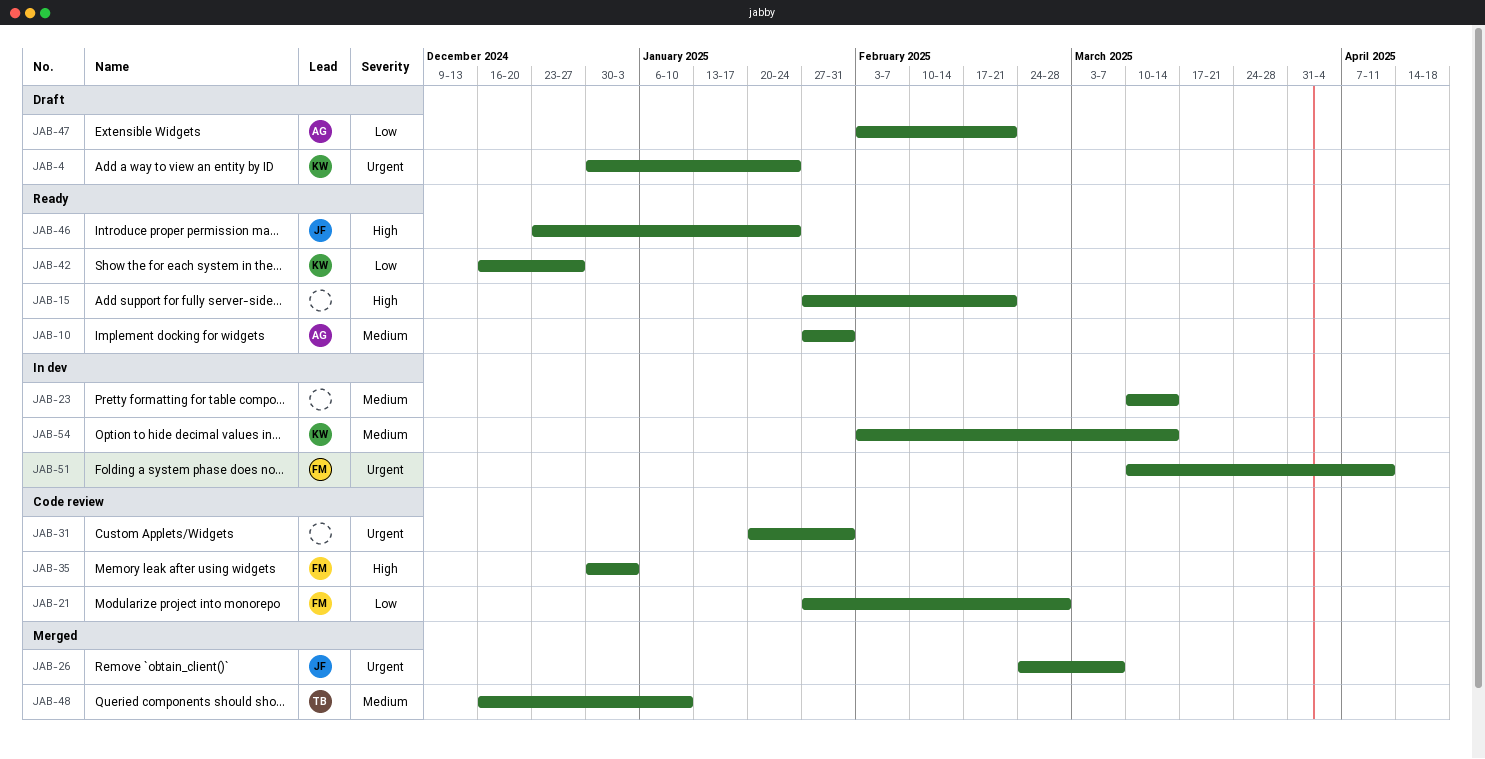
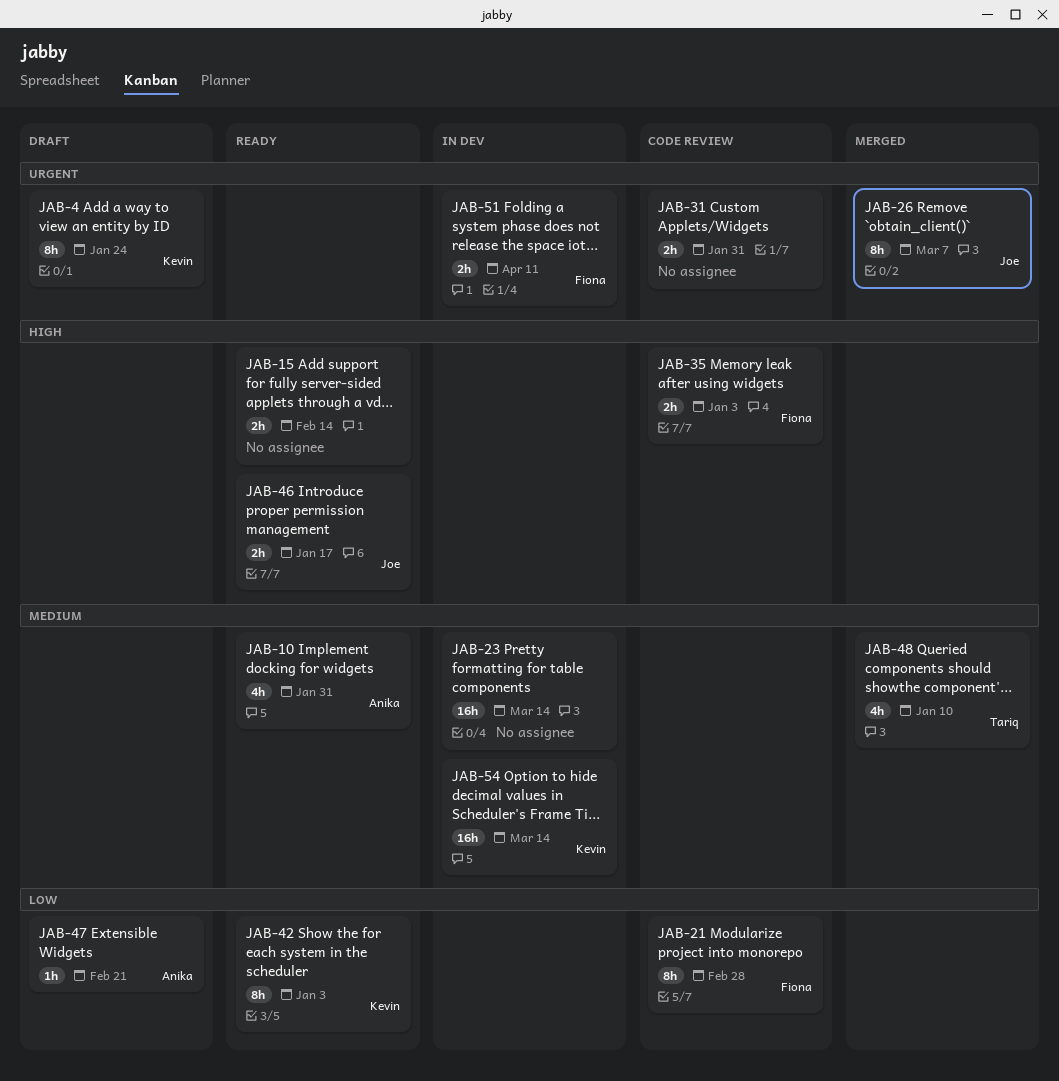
JAB-15, due: Feb 21 -> Feb 14
JAB-42, due: Dec 27 -> Jan 3
JAB-46, due: Jan 24 -> Jan 17

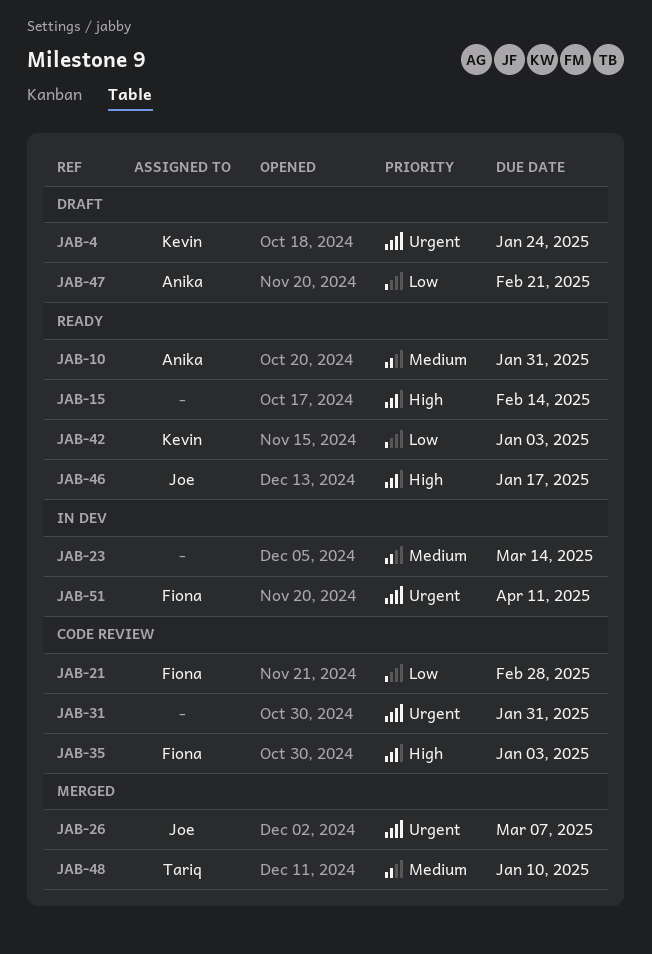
JAB-54: present -> none

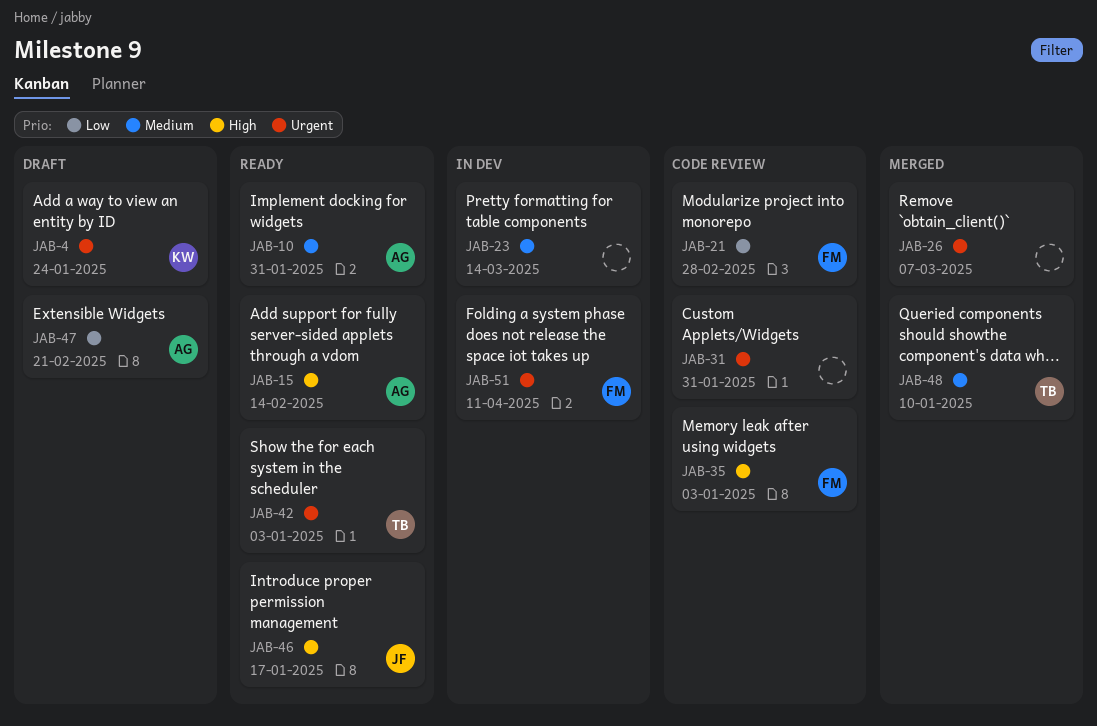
JAB-15, owner: none -> Anika
JAB-26, owner: Joe -> none
JAB-42, owner: Kevin -> Tariq
JAB-42, priority: Low -> Urgent

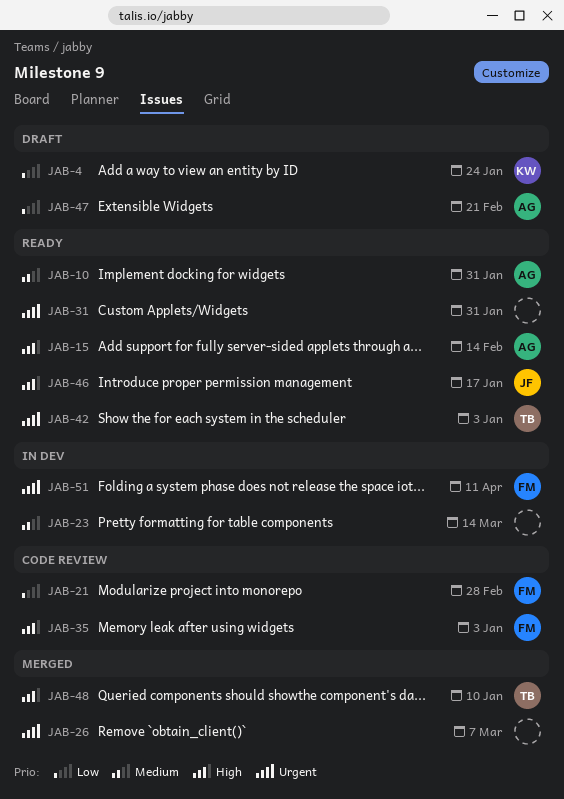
JAB-4, priority: Urgent -> Low
JAB-31, status: Code review -> Ready
JAB-48, priority: Medium -> High

